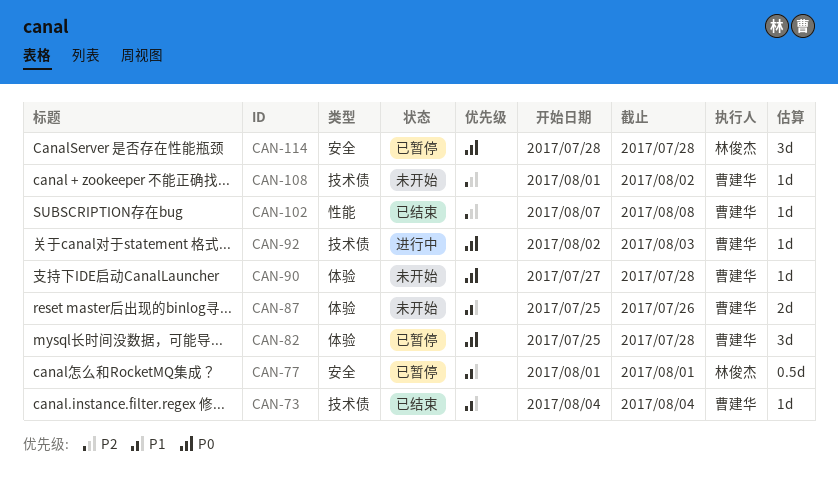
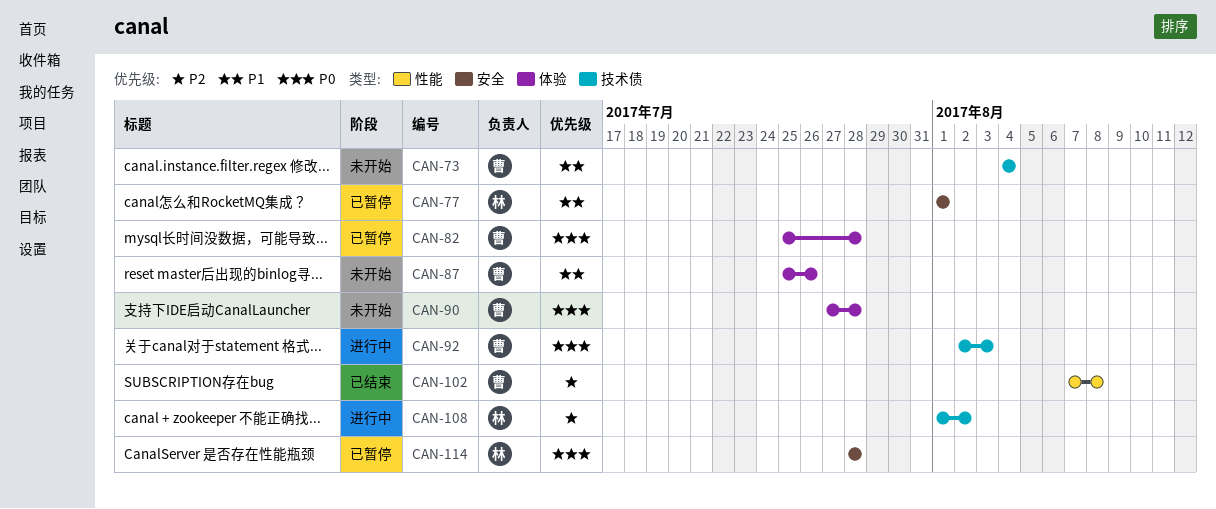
CAN-73, status: 已结束 -> 未开始
CAN-108, status: 未开始 -> 进行中
CAN-108, owner: 曹建华 -> 林俊杰

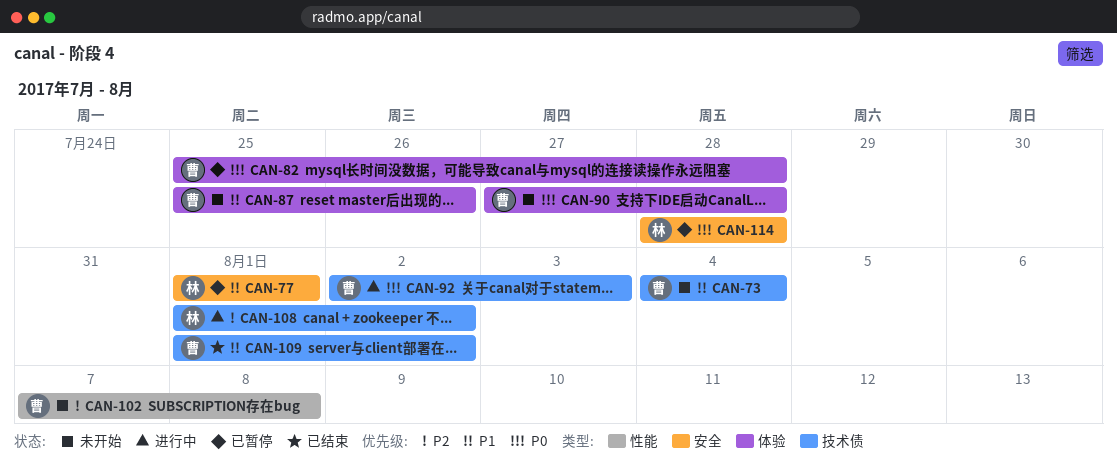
CAN-102, status: 已结束 -> 未开始
CAN-109: none -> present

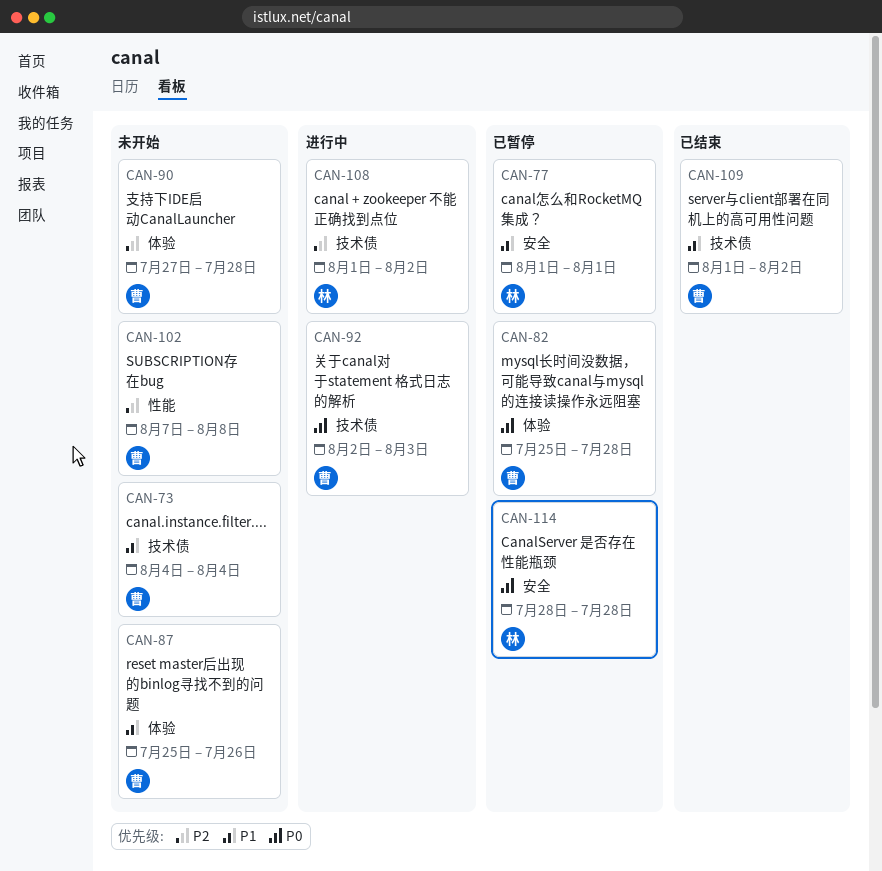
CAN-90, priority: P0 -> P2

